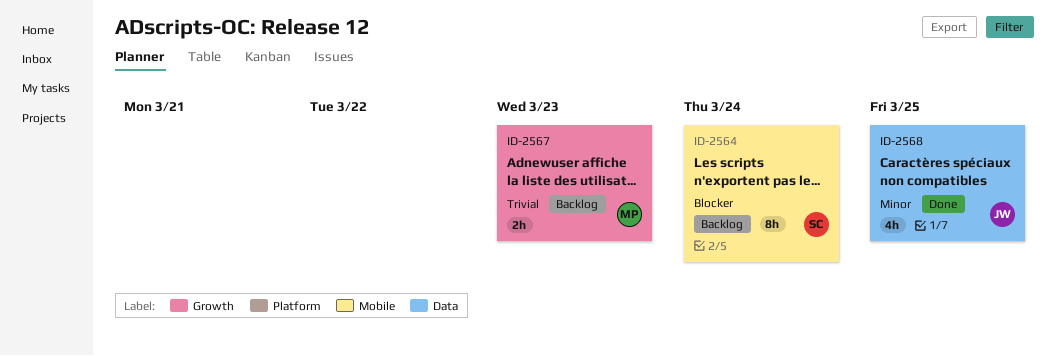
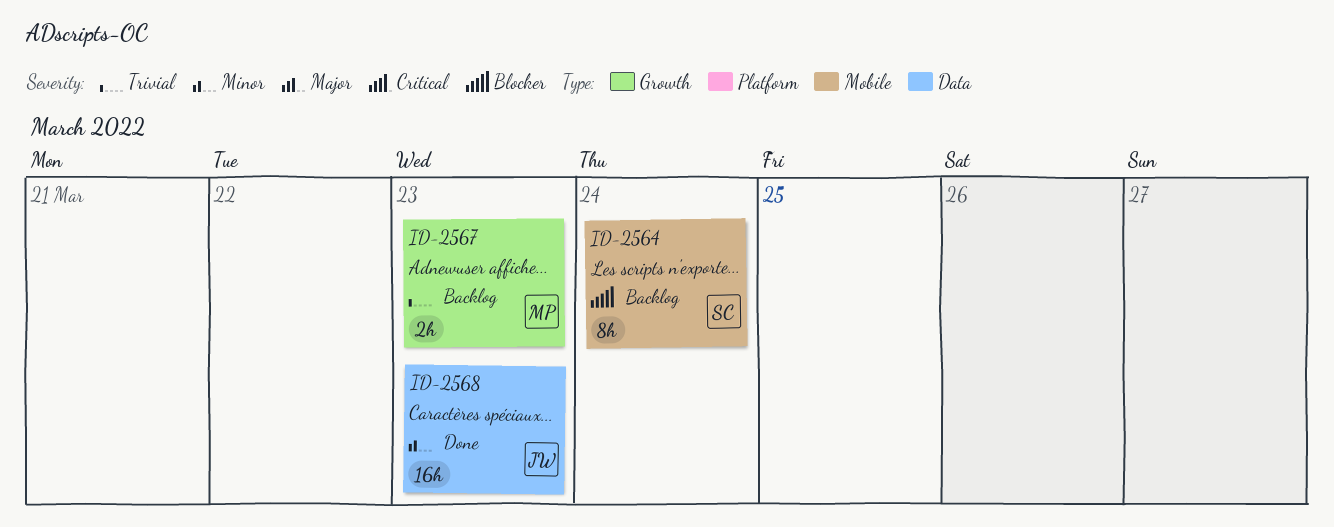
ID-2568, estimate: 4h -> 16h
ID-2568, due: Mar 25 -> Mar 23

